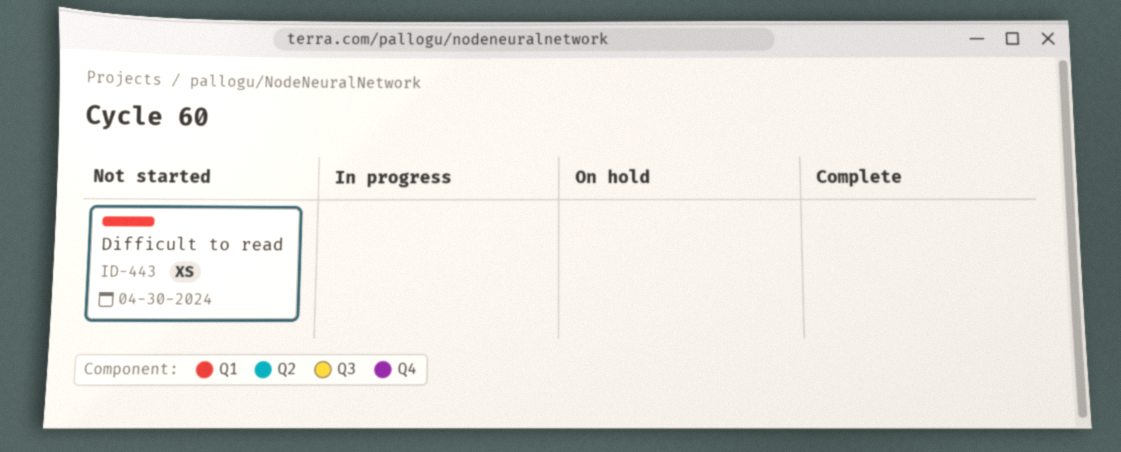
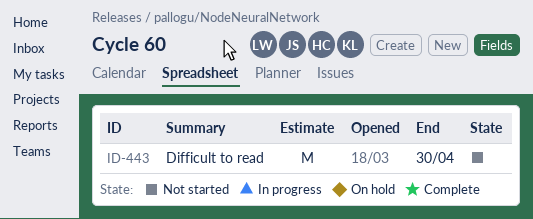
ID-443, estimate: XS -> M

